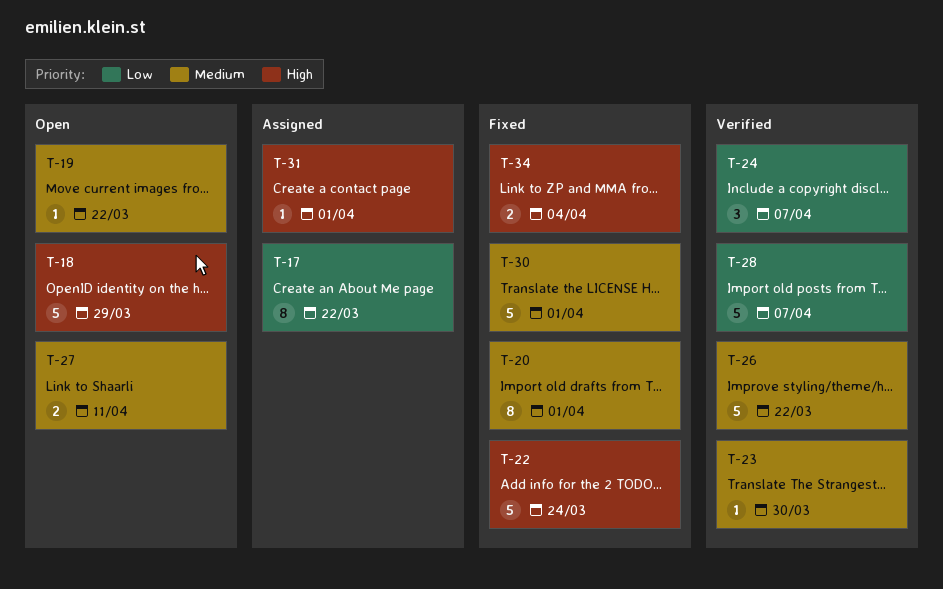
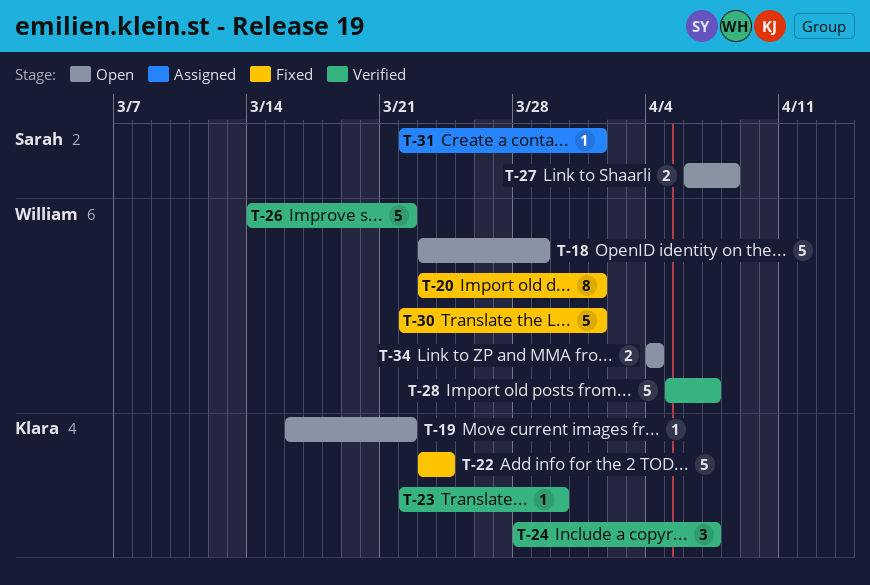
T-17: present -> none
T-27, due: Apr 11 -> Apr 8
T-34, status: Fixed -> Open

